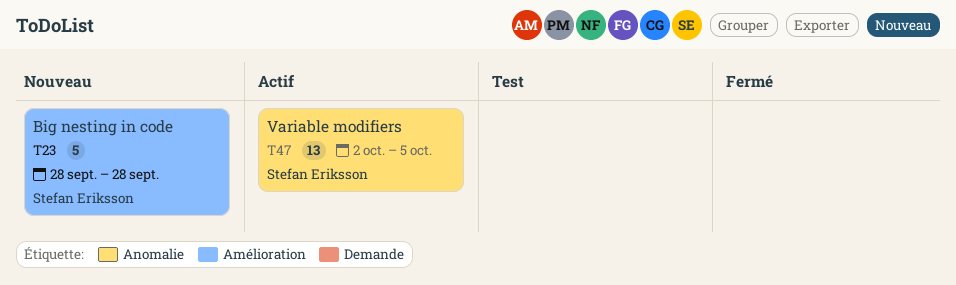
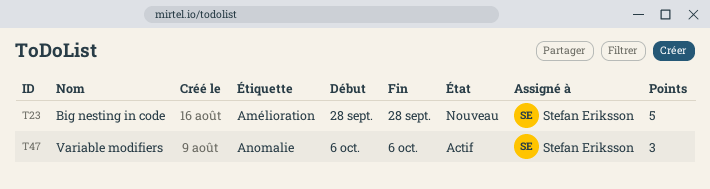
T47, estimate: 13 -> 3
T47, start: Oct 2 -> Oct 6
T47, due: Oct 5 -> Oct 6

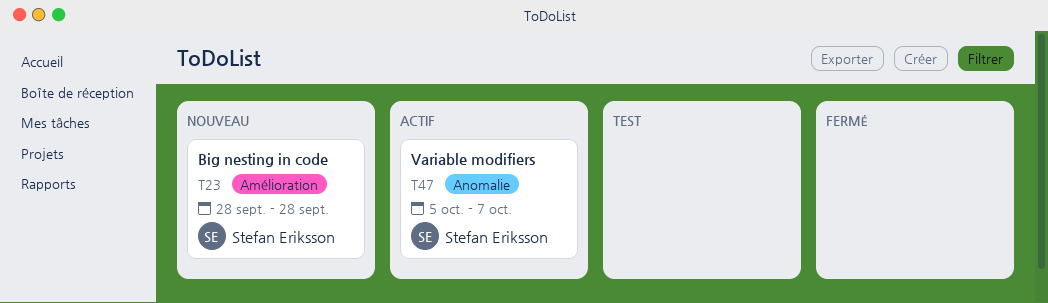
T47, start: Oct 6 -> Oct 5
T47, due: Oct 6 -> Oct 7

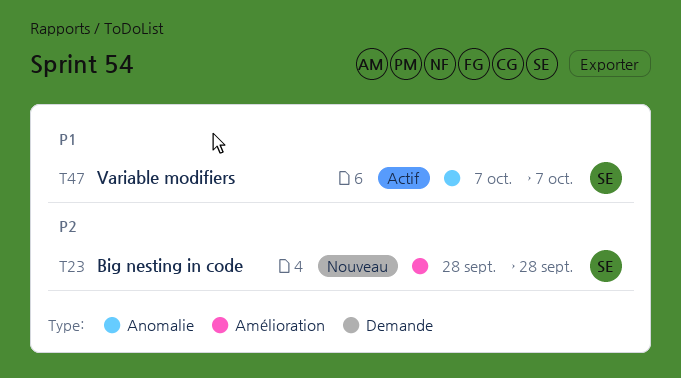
T47, start: Oct 5 -> Oct 7

